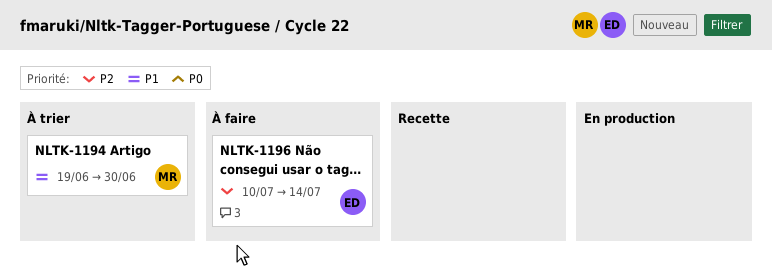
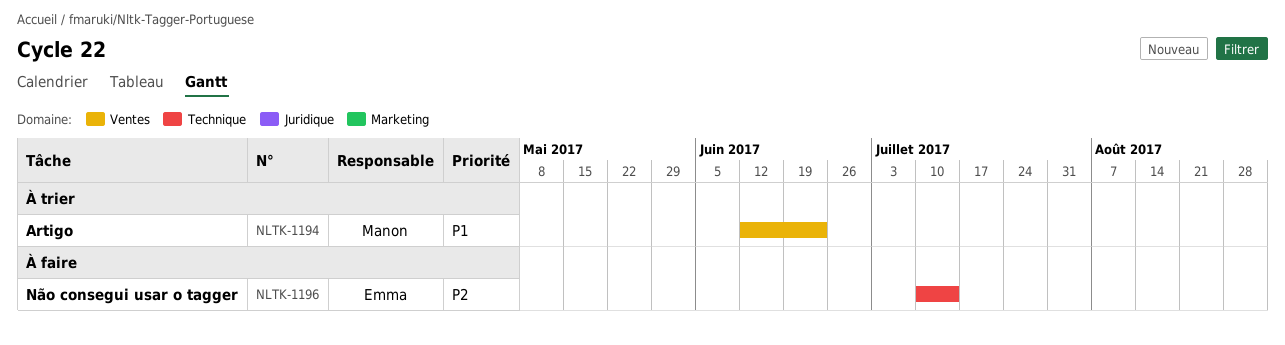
NLTK-1194, start: Jun 19 -> Jun 12
NLTK-1194, due: Jun 30 -> Jun 23

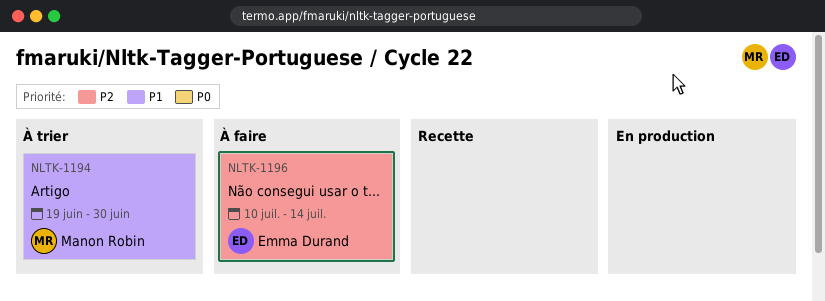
NLTK-1194, start: Jun 12 -> Jun 19
NLTK-1194, due: Jun 23 -> Jun 30

